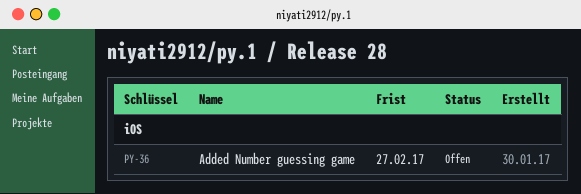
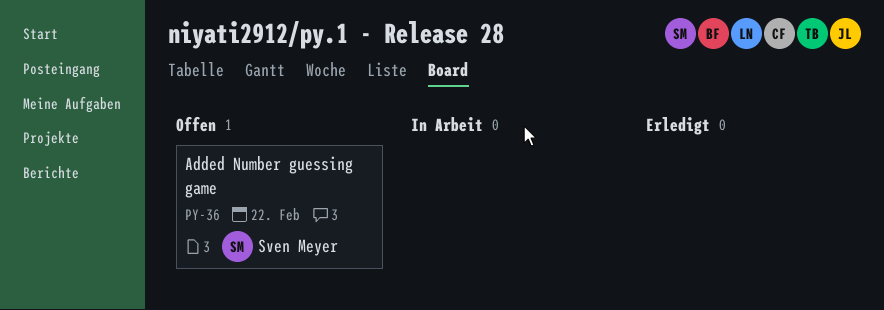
PY-36, due: Feb 27 -> Feb 22

